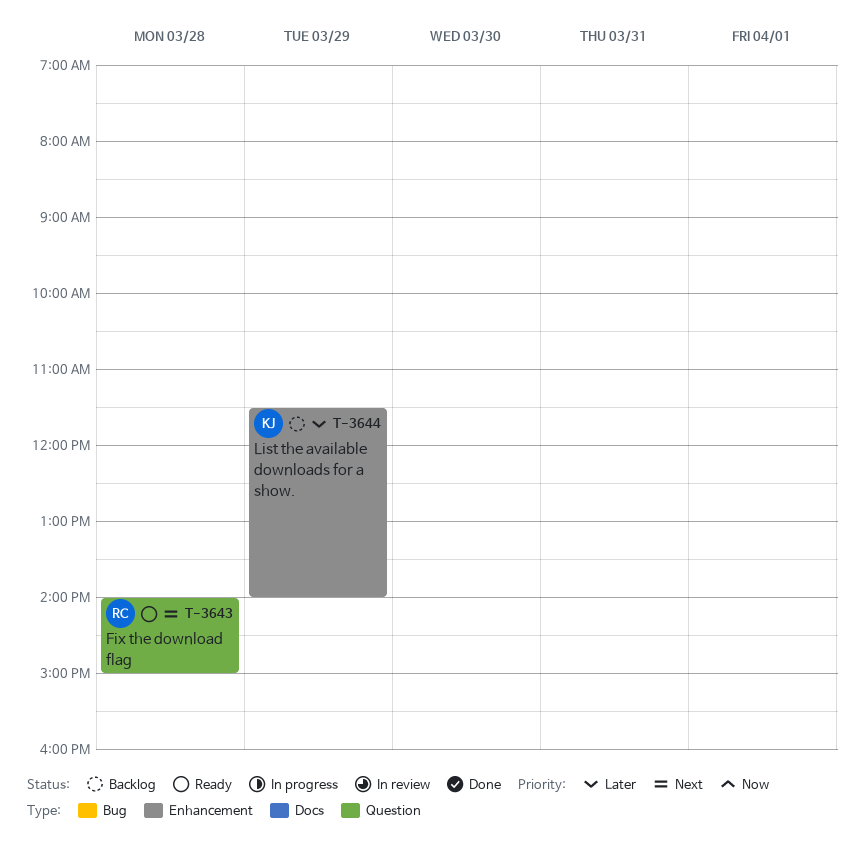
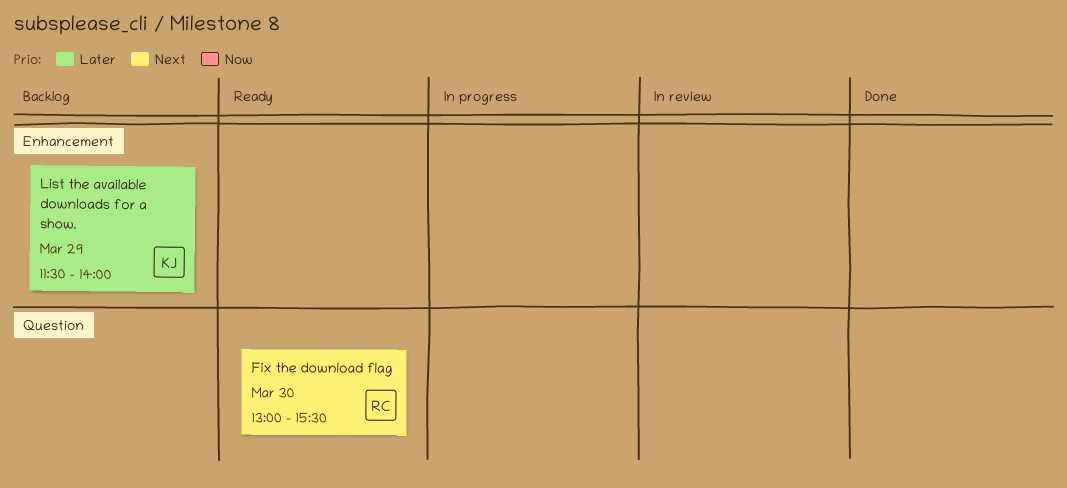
Fix the download flag, day: Mar 28 -> Mar 30
Fix the download flag, begins: 14:00 -> 13:00
Fix the download flag, ends: 15:00 -> 15:30

